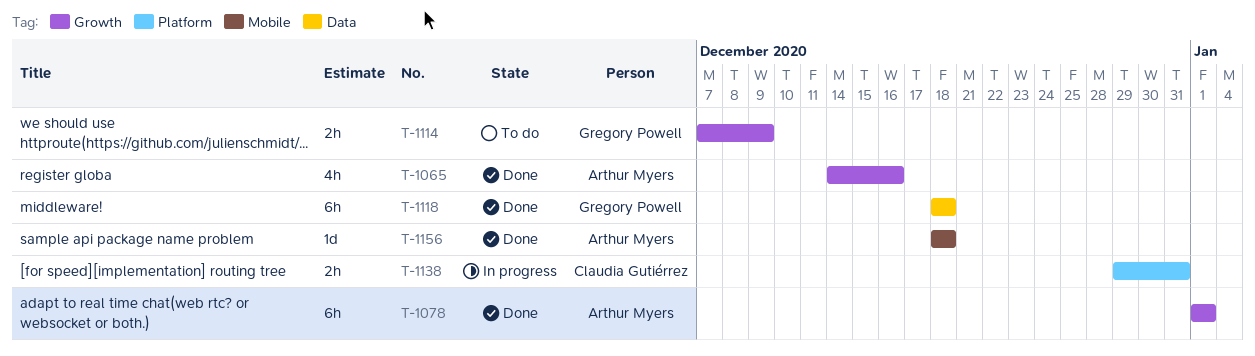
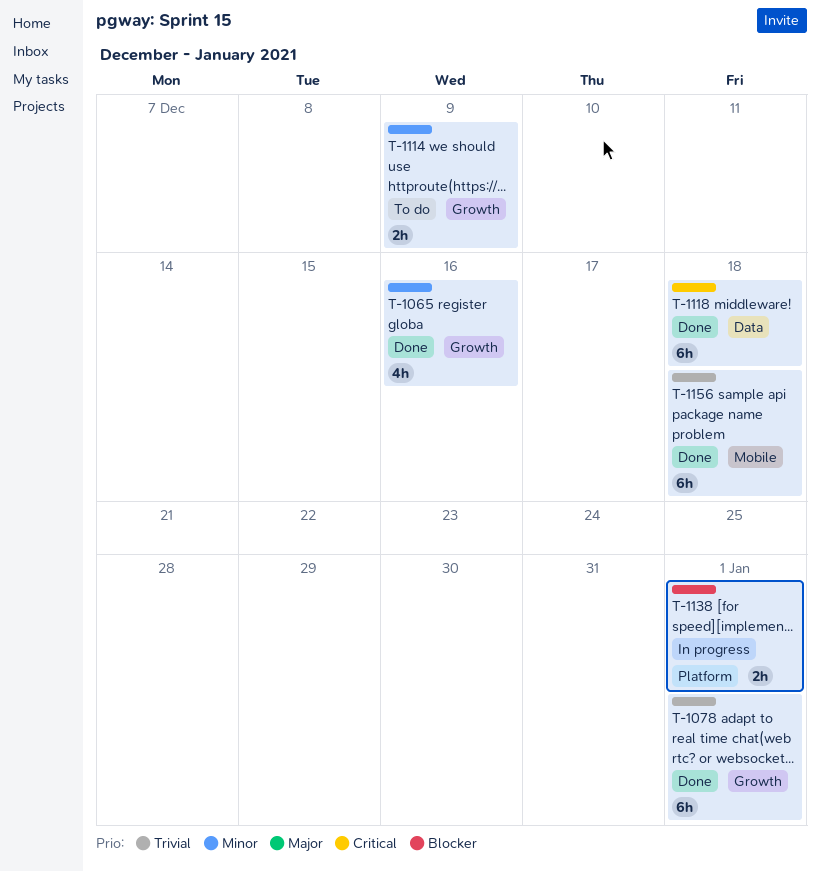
T-1138, due: Dec 31 -> Jan 1
T-1156, estimate: 1d -> 6h

